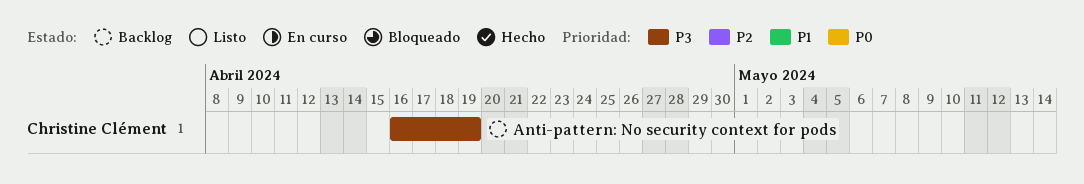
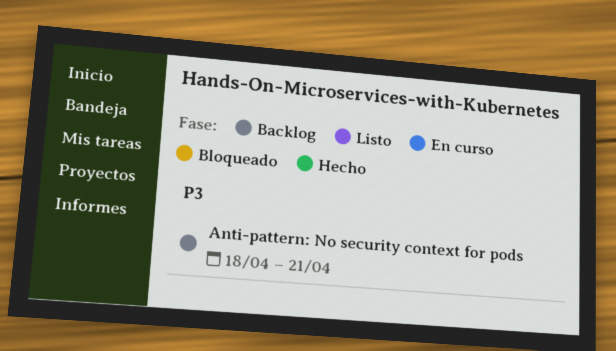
Anti-pattern: No security context for pods, start: Apr 16 -> Apr 18
Anti-pattern: No security context for pods, due: Apr 19 -> Apr 21

